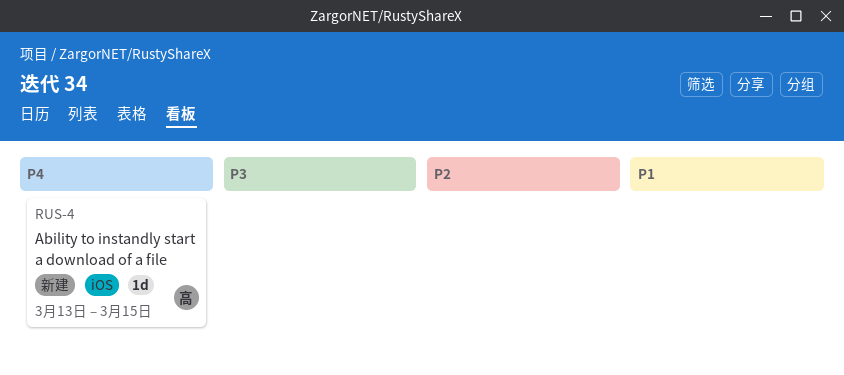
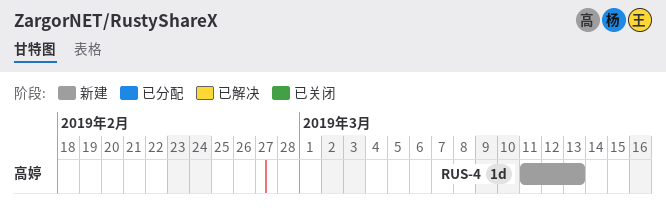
RUS-4, start: Mar 13 -> Mar 11
RUS-4, due: Mar 15 -> Mar 13

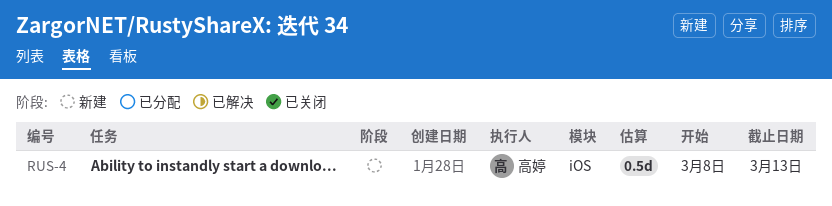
RUS-4, estimate: 1d -> 0.5d
RUS-4, start: Mar 11 -> Mar 8

